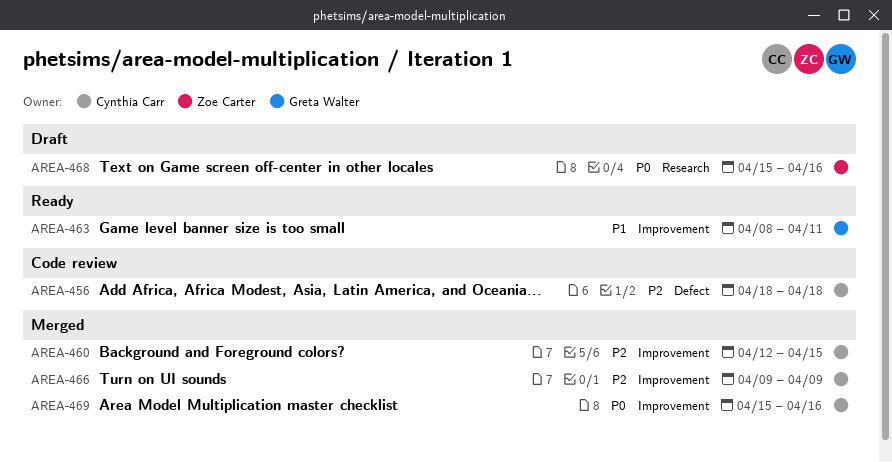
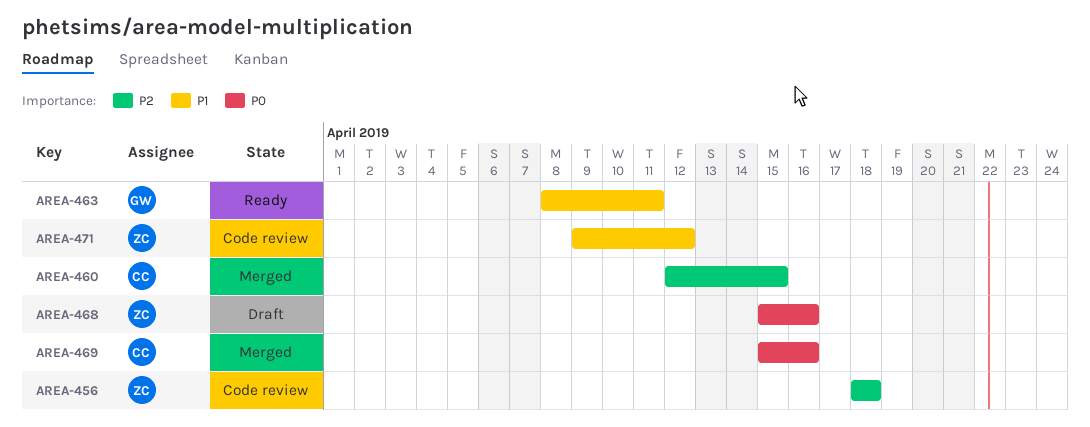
AREA-456, owner: Cynthia Carr -> Zoe Carter
AREA-466: present -> none
AREA-471: none -> present

